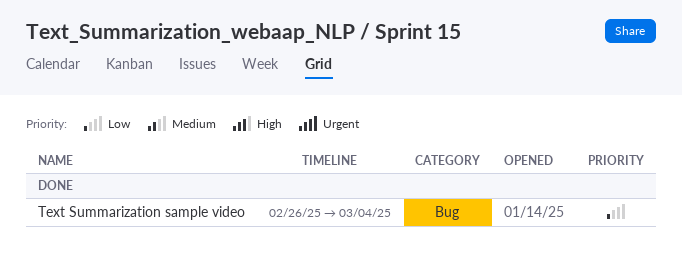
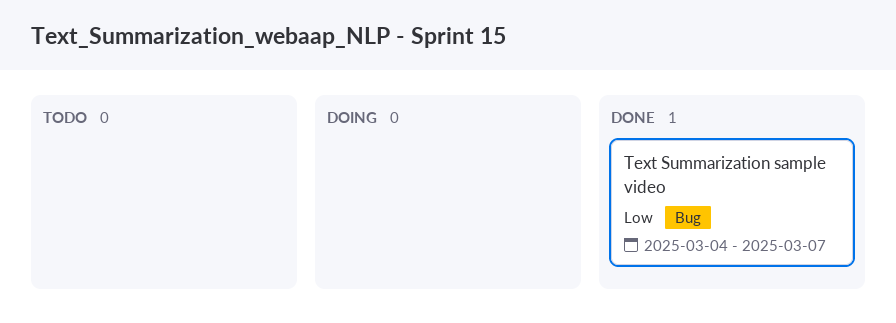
Text Summarization sample video, start: Feb 26 -> Mar 4
Text Summarization sample video, due: Mar 4 -> Mar 7

